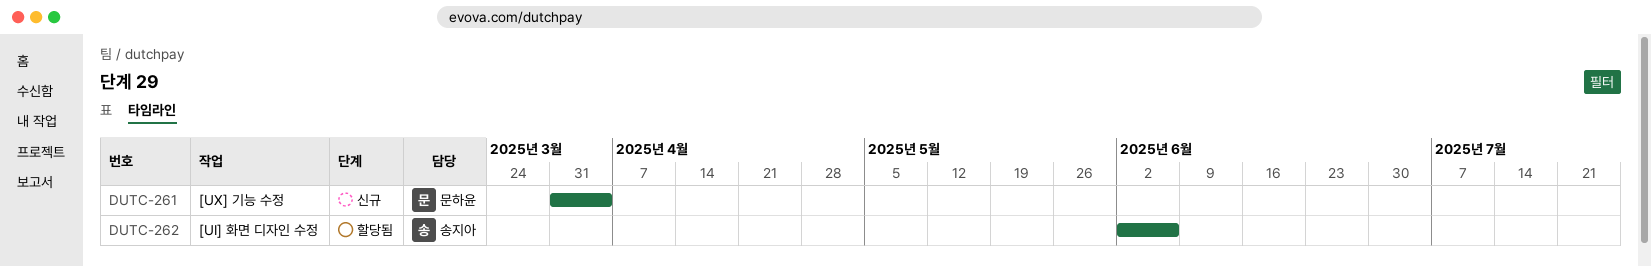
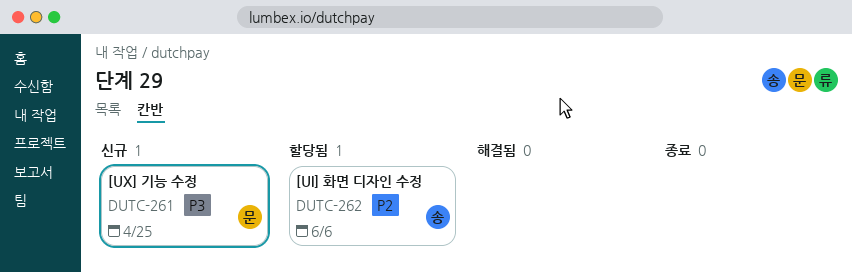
DUTC-261, due: Apr 4 -> Apr 25

